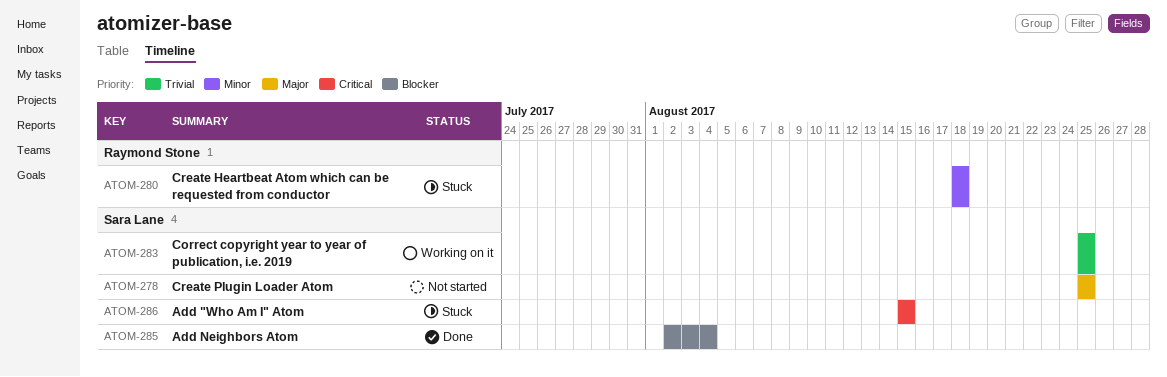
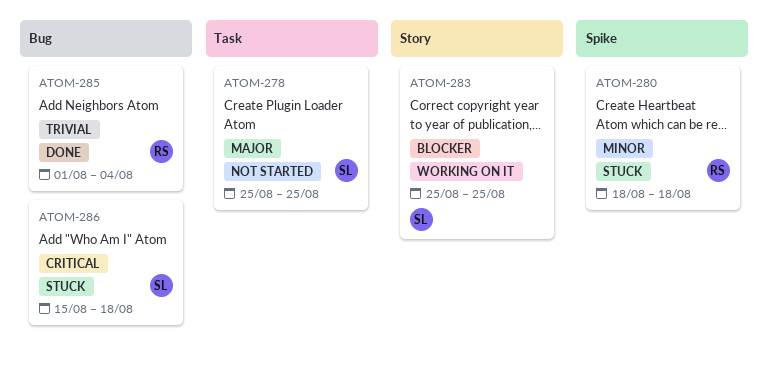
ATOM-283, priority: Trivial -> Blocker
ATOM-285, owner: Sara Lane -> Raymond Stone
ATOM-285, priority: Blocker -> Trivial
ATOM-285, start: Aug 2 -> Aug 1
ATOM-286, due: Aug 15 -> Aug 18

